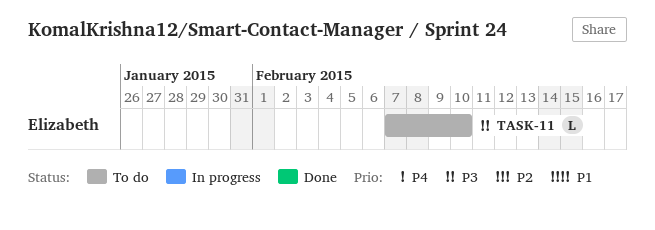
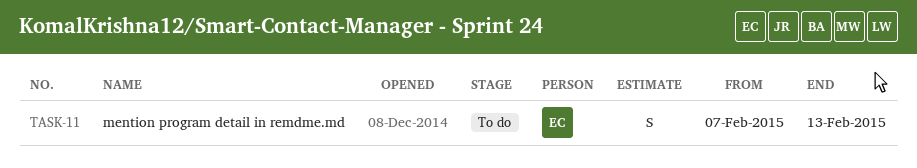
TASK-11, estimate: L -> S
TASK-11, due: Feb 10 -> Feb 13

